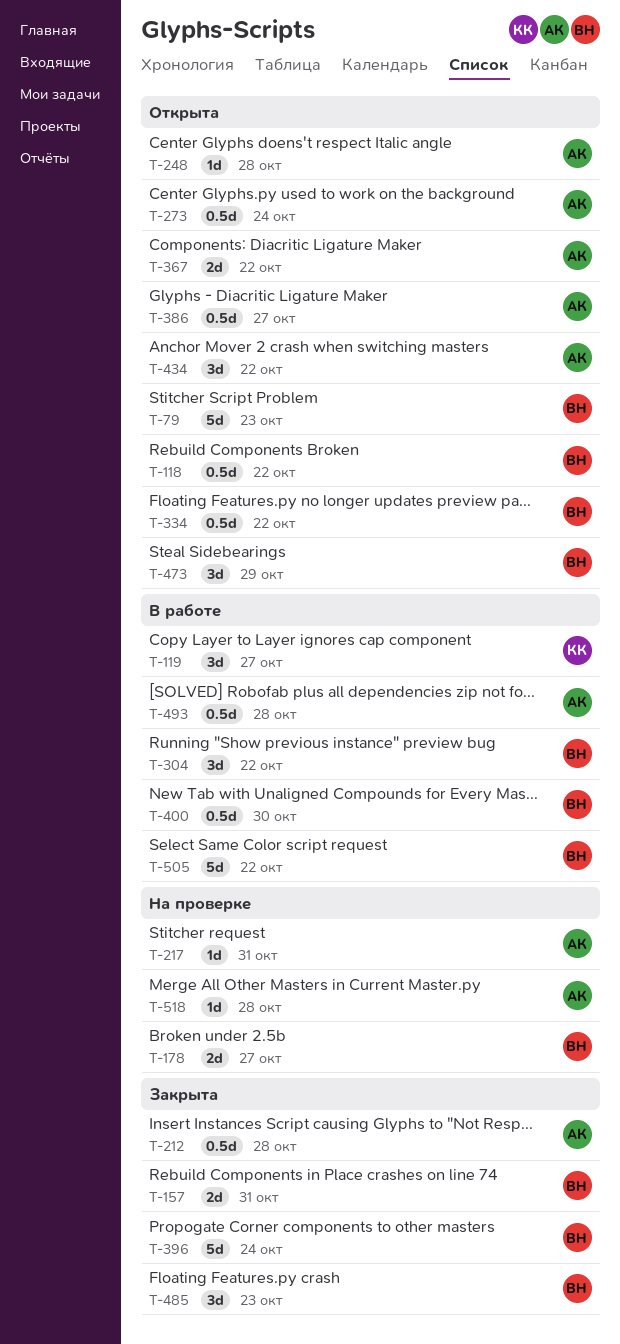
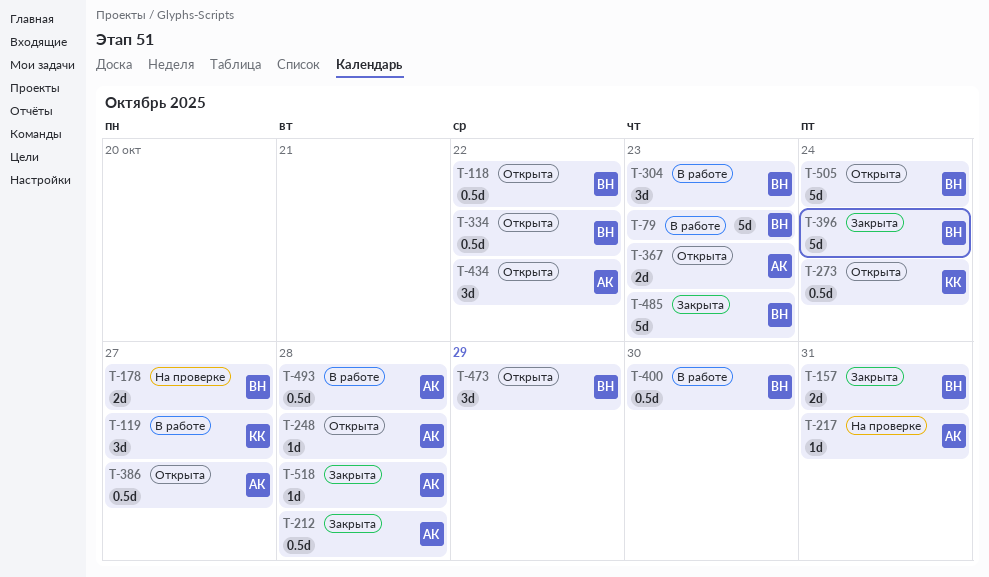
T-79, status: Открыта -> В работе
T-273, owner: АК -> КК
T-304, due: Oct 22 -> Oct 23
T-367, due: Oct 22 -> Oct 23
T-485, estimate: 3d -> 5d
T-505, status: В работе -> Открыта
T-505, due: Oct 22 -> Oct 24
T-518, status: На проверке -> Закрыта

